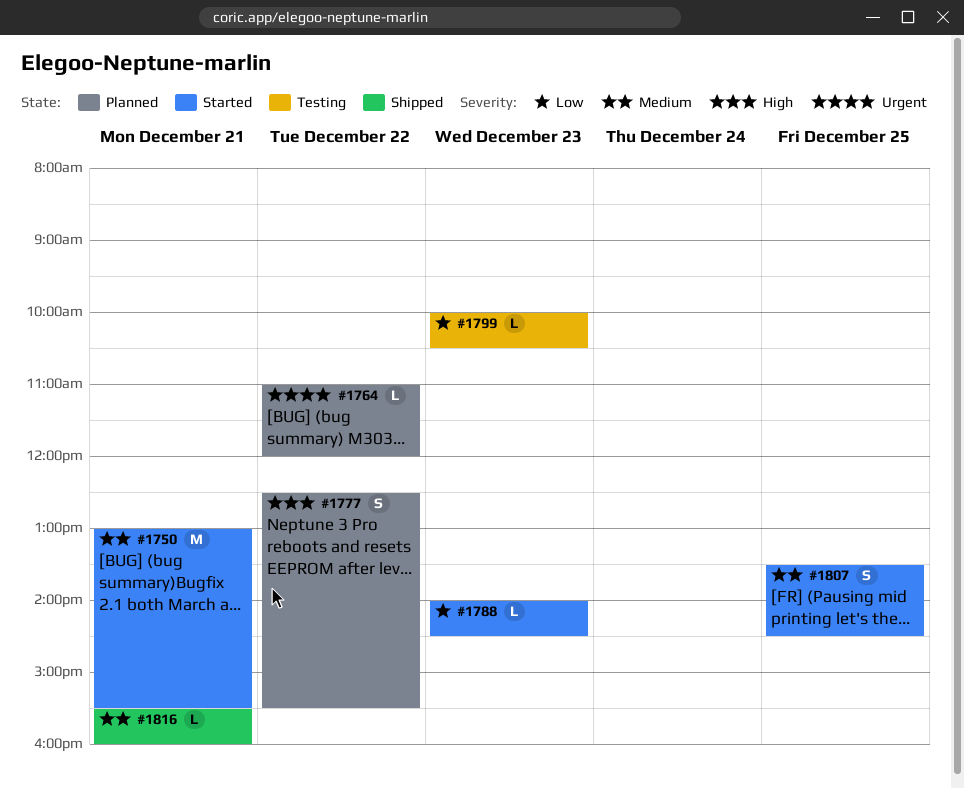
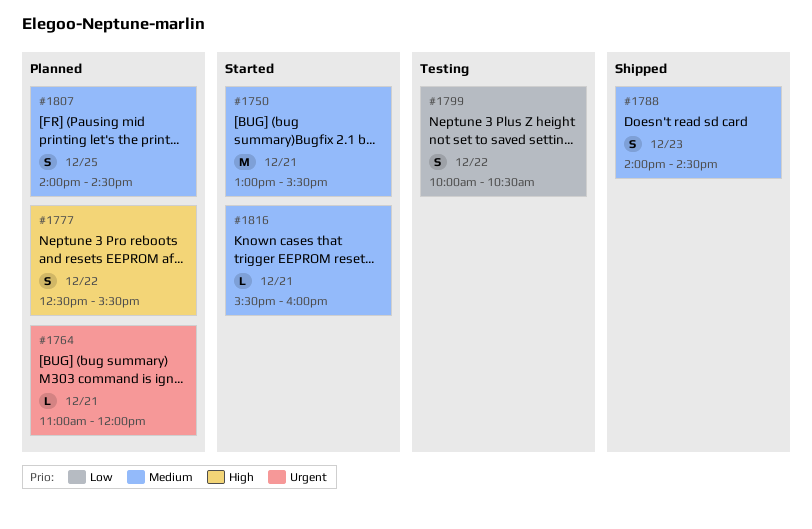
#1764, day: Dec 22 -> Dec 21
#1788, status: Started -> Shipped
#1788, priority: Low -> Medium
#1788, estimate: L -> S
#1799, estimate: L -> S
#1799, day: Dec 23 -> Dec 22
#1807, status: Started -> Planned
#1807, begins: 13:30 -> 14:00
#1816, status: Shipped -> Started

